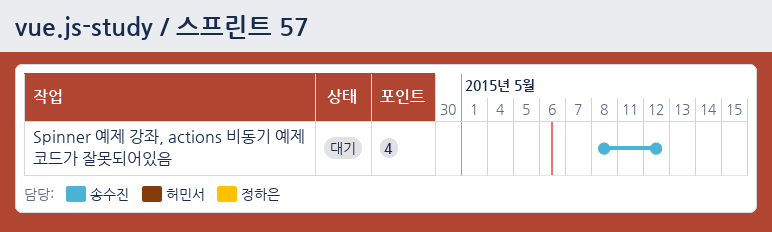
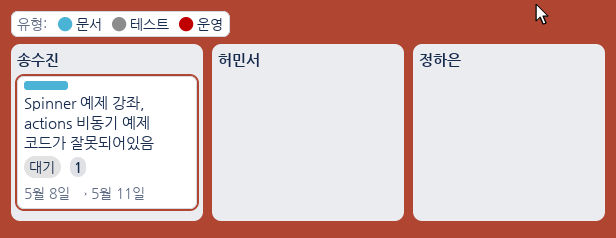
Spinner 예제 강좌, actions 비동기 예제 코드가 잘못되어있음, estimate: 4 -> 1
Spinner 예제 강좌, actions 비동기 예제 코드가 잘못되어있음, due: May 12 -> May 11

